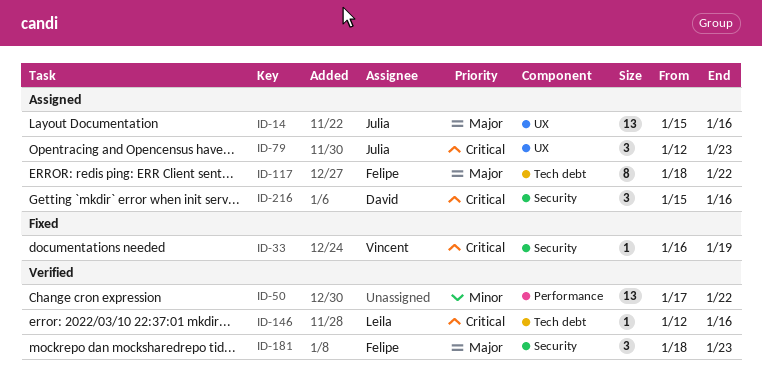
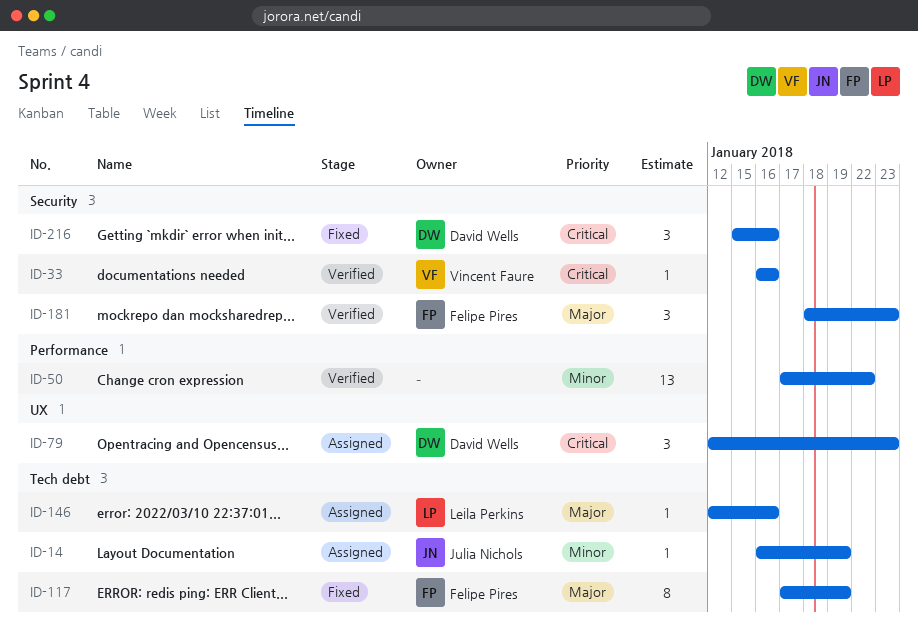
ID-14, priority: Major -> Minor
ID-14, label: UX -> Tech debt
ID-14, estimate: 13 -> 1
ID-14, start: Jan 15 -> Jan 16
ID-14, due: Jan 16 -> Jan 19
ID-33, status: Fixed -> Verified
ID-33, due: Jan 19 -> Jan 16
ID-79, owner: Julia Nichols -> David Wells
ID-117, status: Assigned -> Fixed
ID-117, start: Jan 18 -> Jan 17
ID-117, due: Jan 22 -> Jan 19
ID-146, status: Verified -> Assigned
ID-146, priority: Critical -> Major
ID-216, status: Assigned -> Fixed

